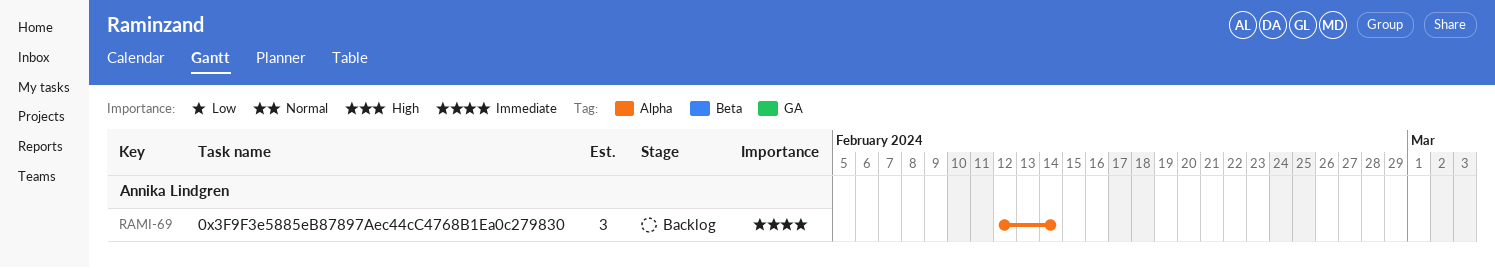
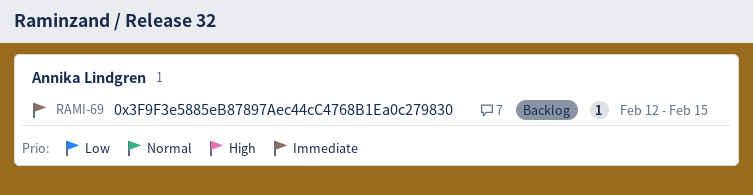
RAMI-69, estimate: 3 -> 1
RAMI-69, due: Feb 14 -> Feb 15

